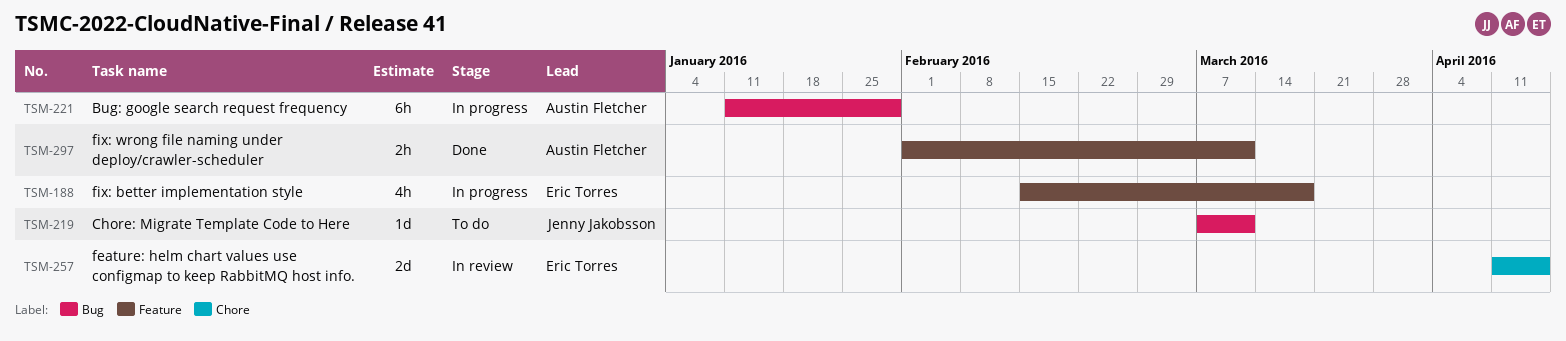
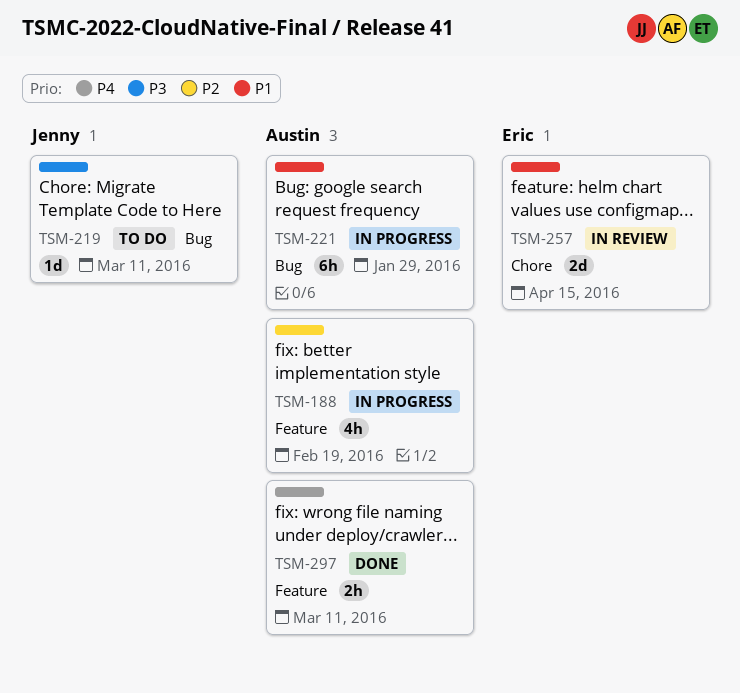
TSM-188, owner: Eric Torres -> Austin Fletcher
TSM-188, due: Mar 18 -> Feb 19

